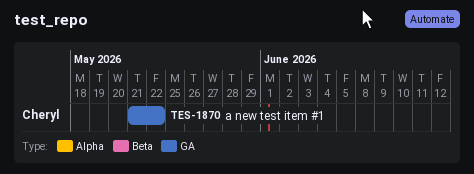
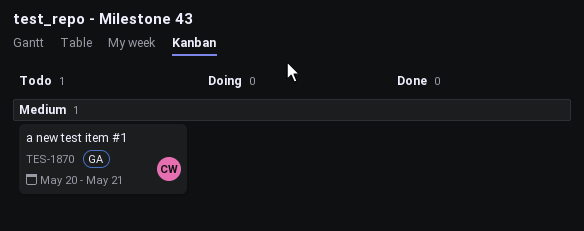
TES-1870, start: May 21 -> May 20
TES-1870, due: May 22 -> May 21

